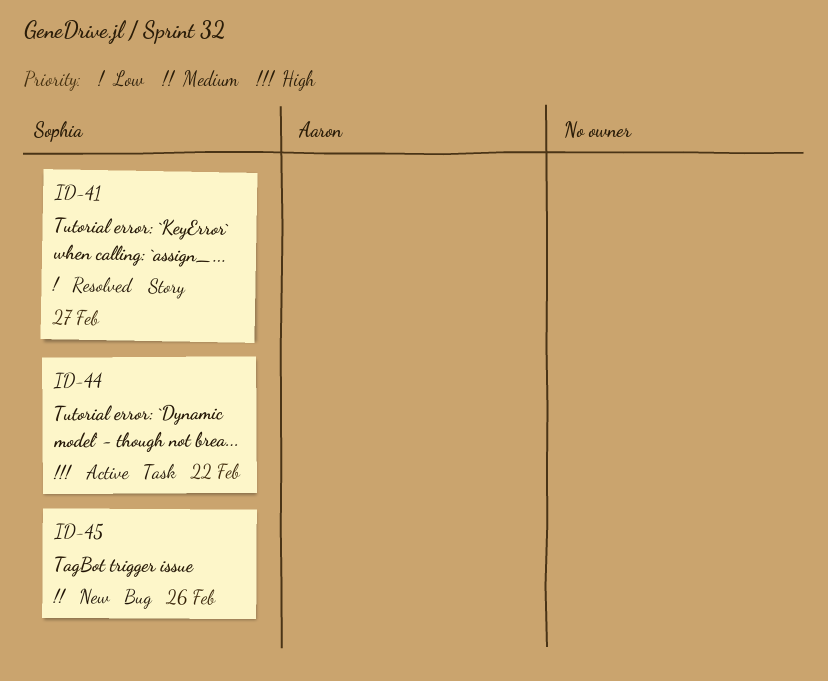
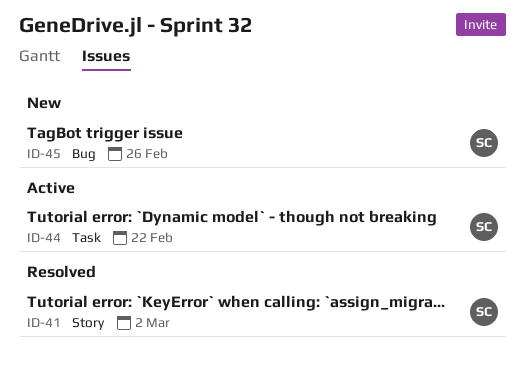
ID-41, due: Feb 27 -> Mar 2

